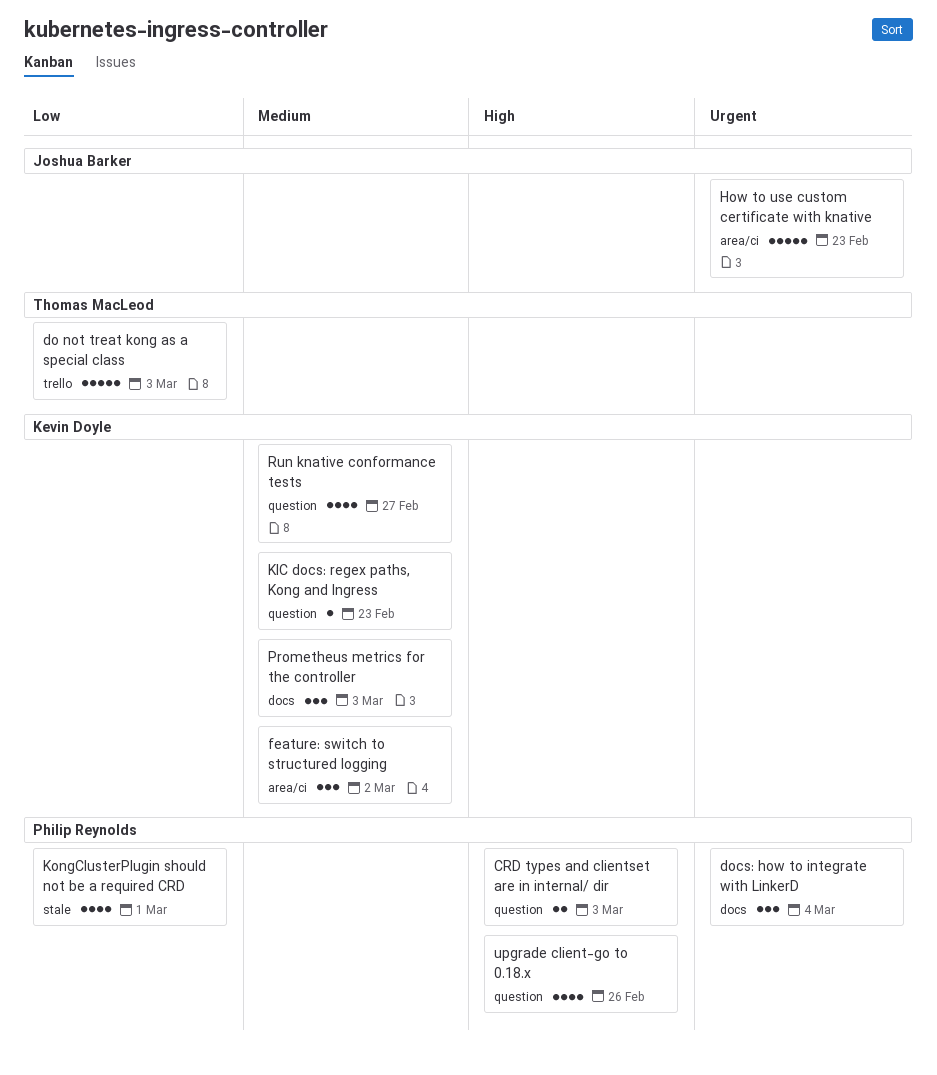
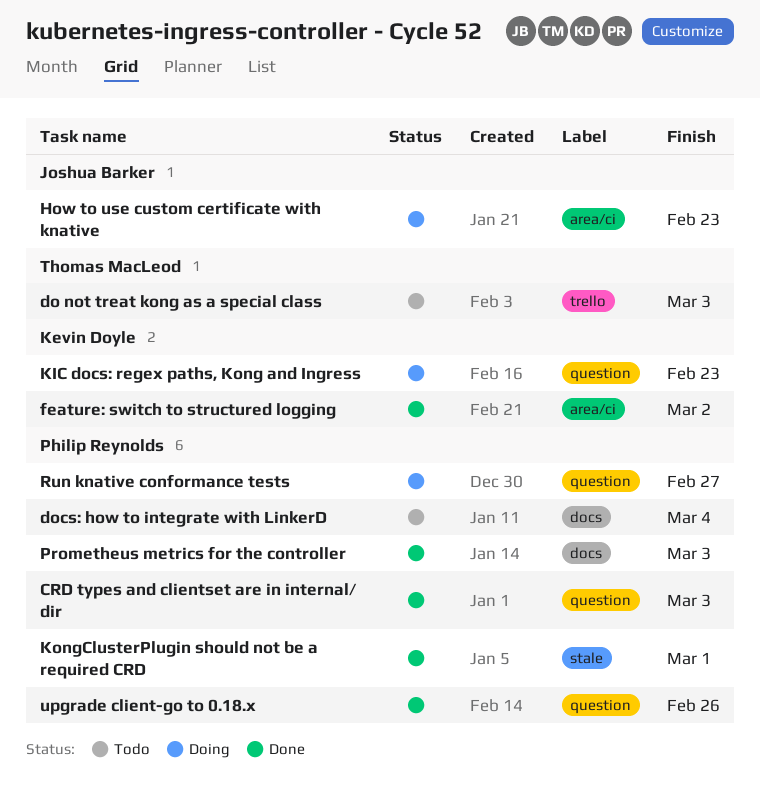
Prometheus metrics for the controller, owner: Kevin Doyle -> Philip Reynolds
Run knative conformance tests, owner: Kevin Doyle -> Philip Reynolds

